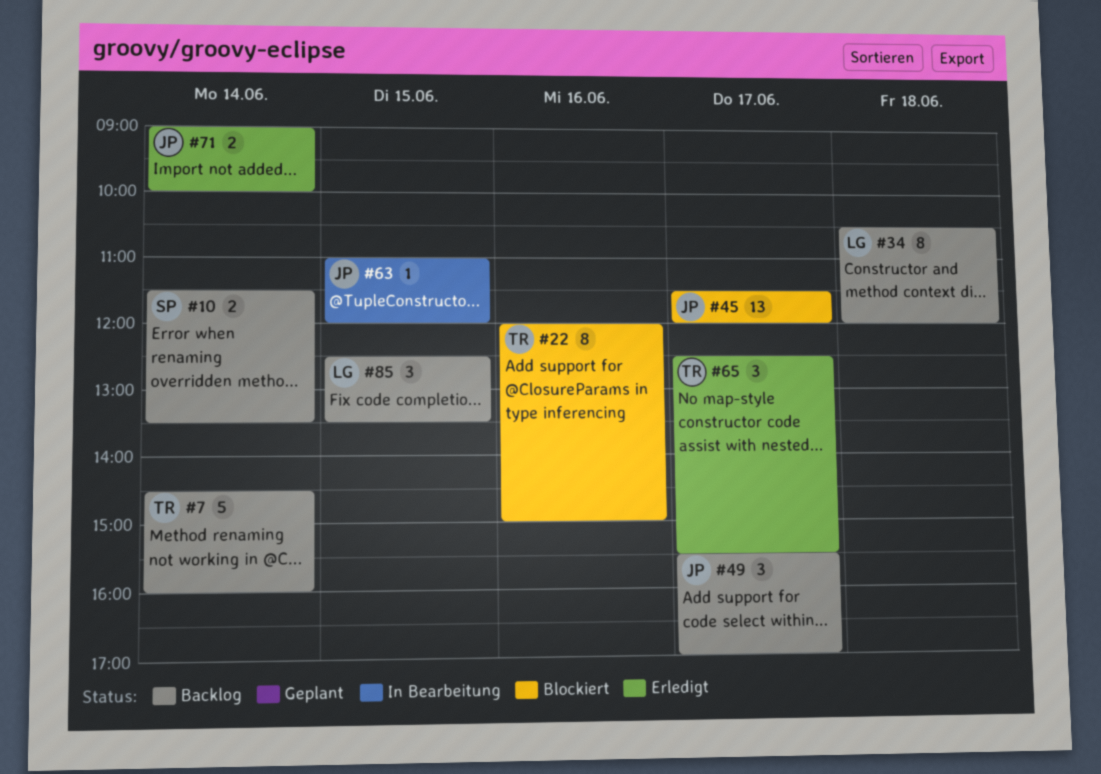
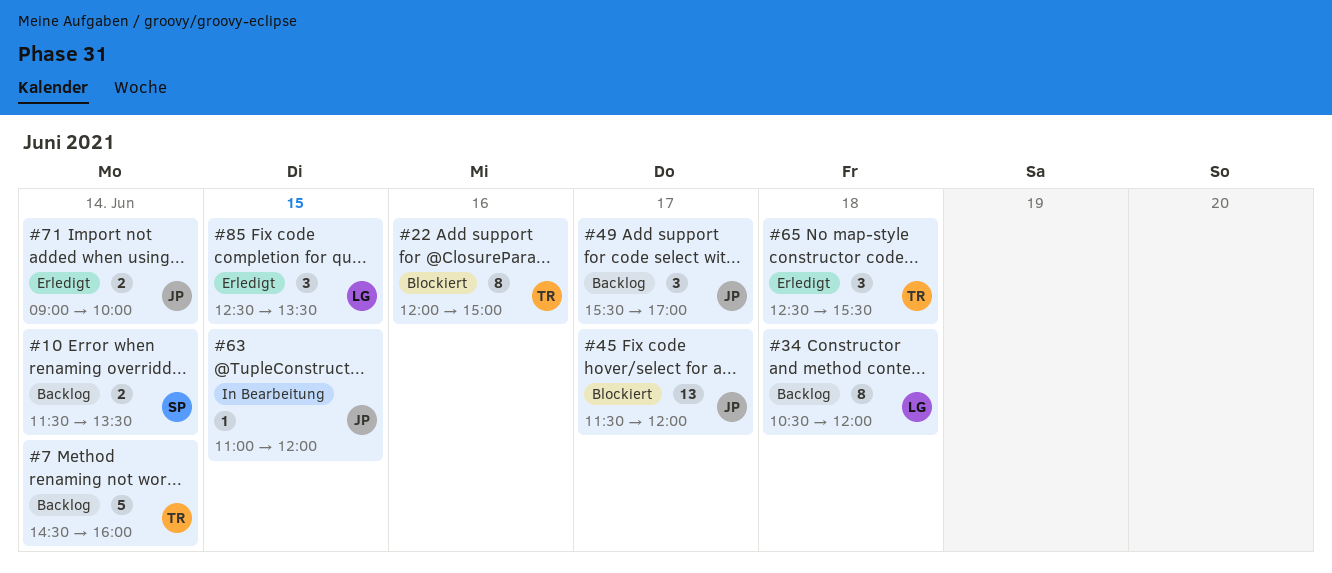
#65, day: Jun 17 -> Jun 18
#85, status: Backlog -> Erledigt

